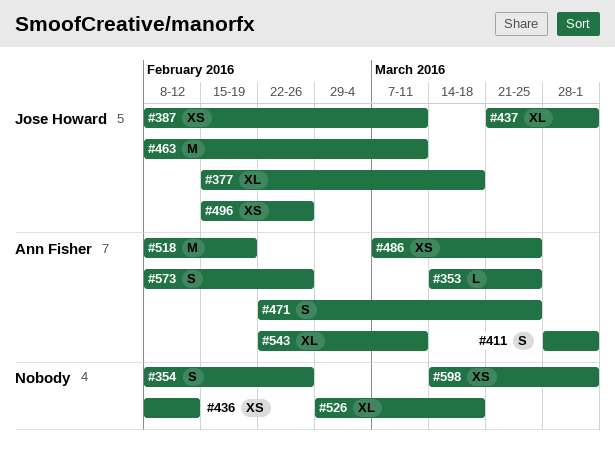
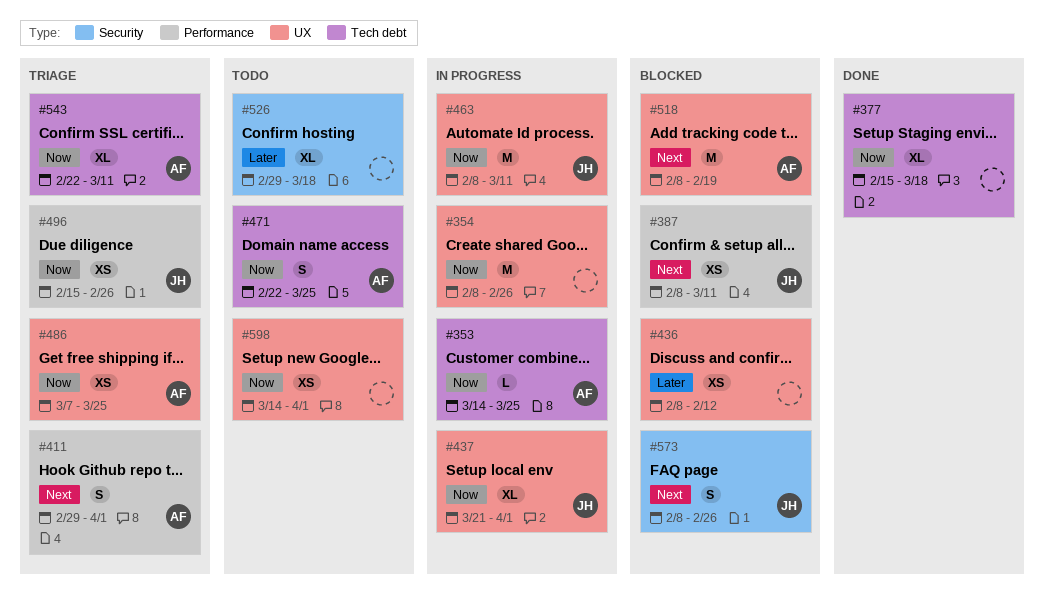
#354, estimate: S -> M
#377, owner: Jose Howard -> none
#411, start: Mar 28 -> Feb 29
#573, owner: Ann Fisher -> Jose Howard

